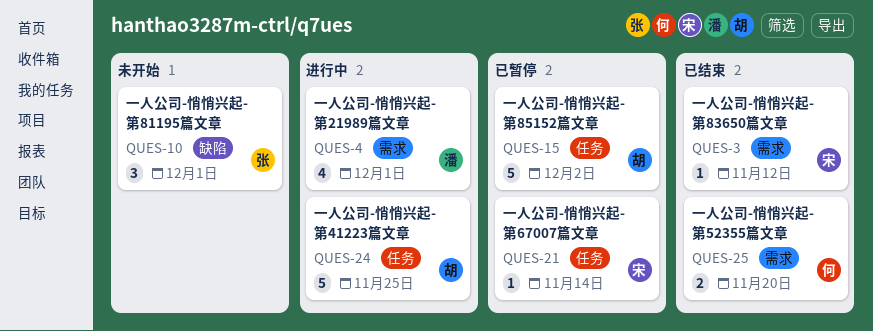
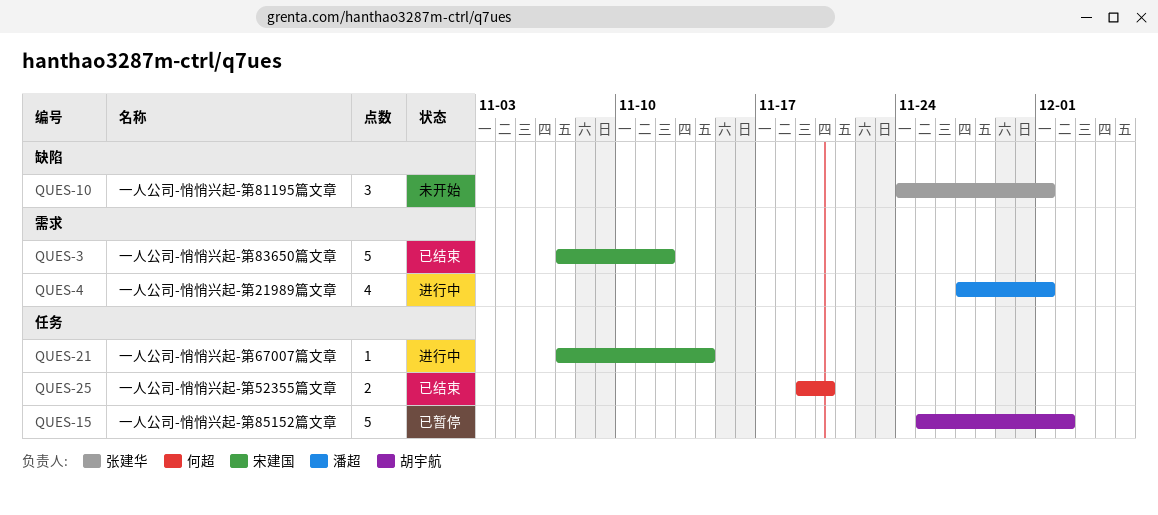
QUES-3, estimate: 1 -> 5
QUES-21, status: 已暂停 -> 进行中
QUES-24: present -> none
QUES-25, label: 需求 -> 任务

